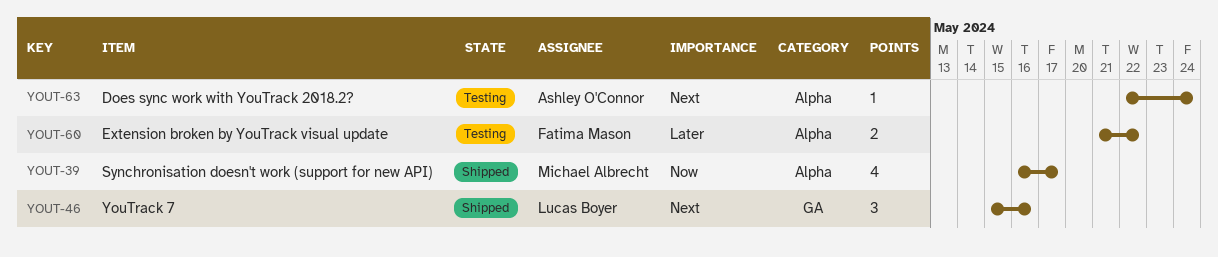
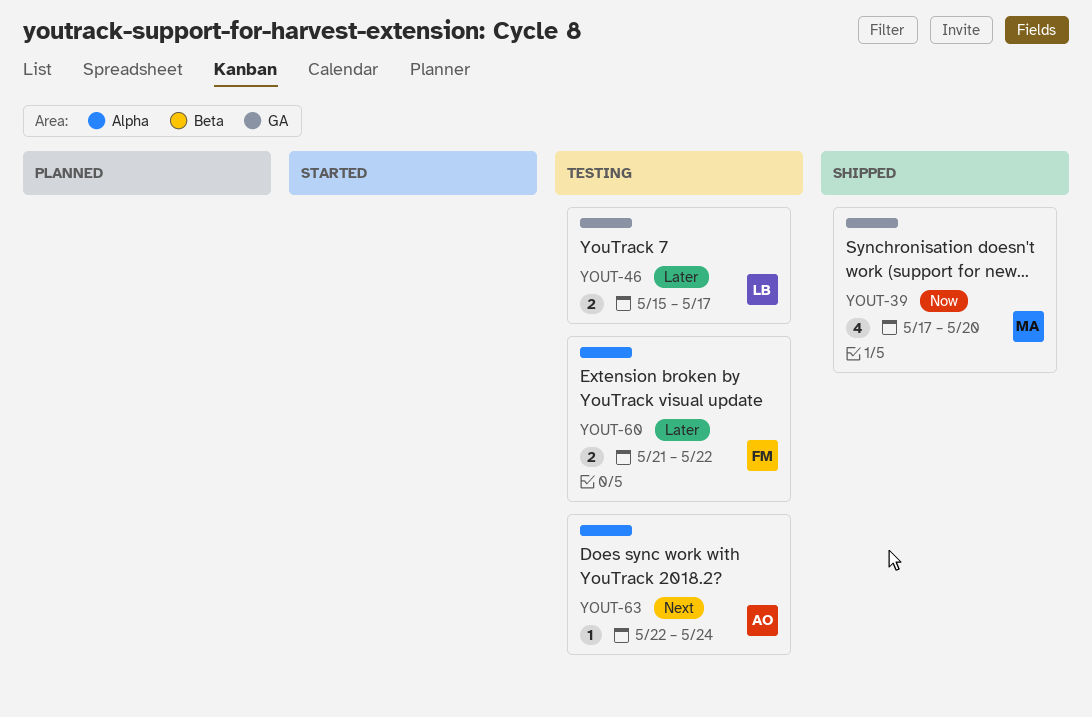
YOUT-39, label: Alpha -> GA
YOUT-39, start: May 16 -> May 17
YOUT-39, due: May 17 -> May 20
YOUT-46, status: Shipped -> Testing
YOUT-46, priority: Next -> Later
YOUT-46, estimate: 3 -> 2
YOUT-46, due: May 16 -> May 17

